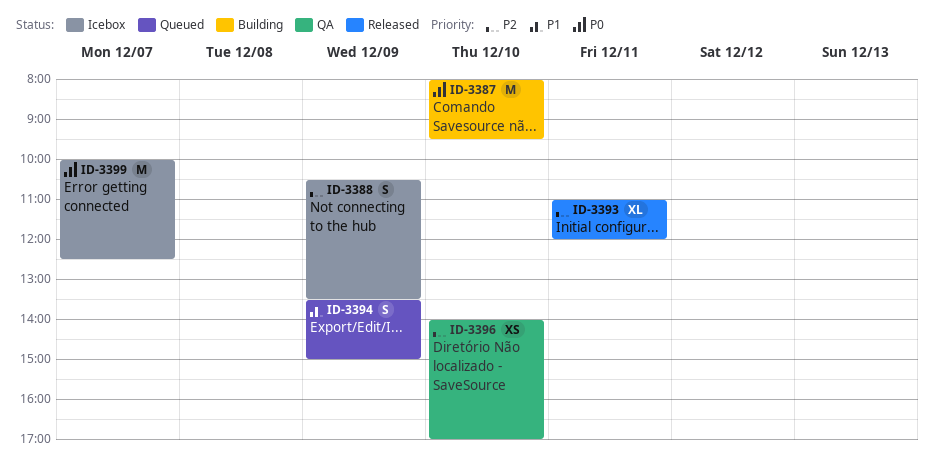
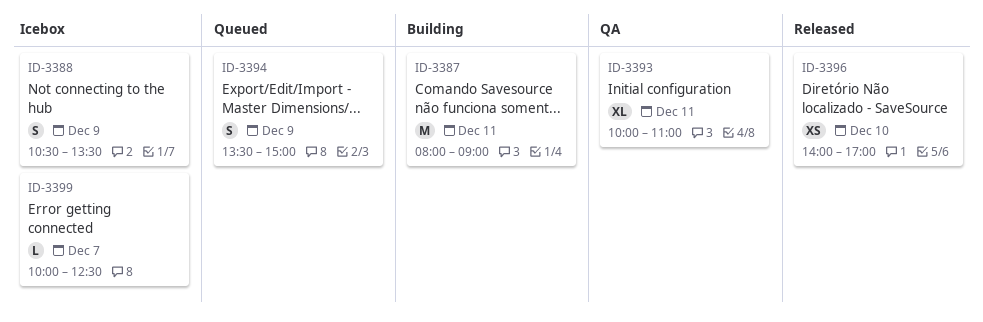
ID-3387, day: Dec 10 -> Dec 11
ID-3387, ends: 09:30 -> 09:00
ID-3393, status: Released -> QA
ID-3393, begins: 11:00 -> 10:00
ID-3393, ends: 12:00 -> 11:00
ID-3396, status: QA -> Released
ID-3399, estimate: M -> L

